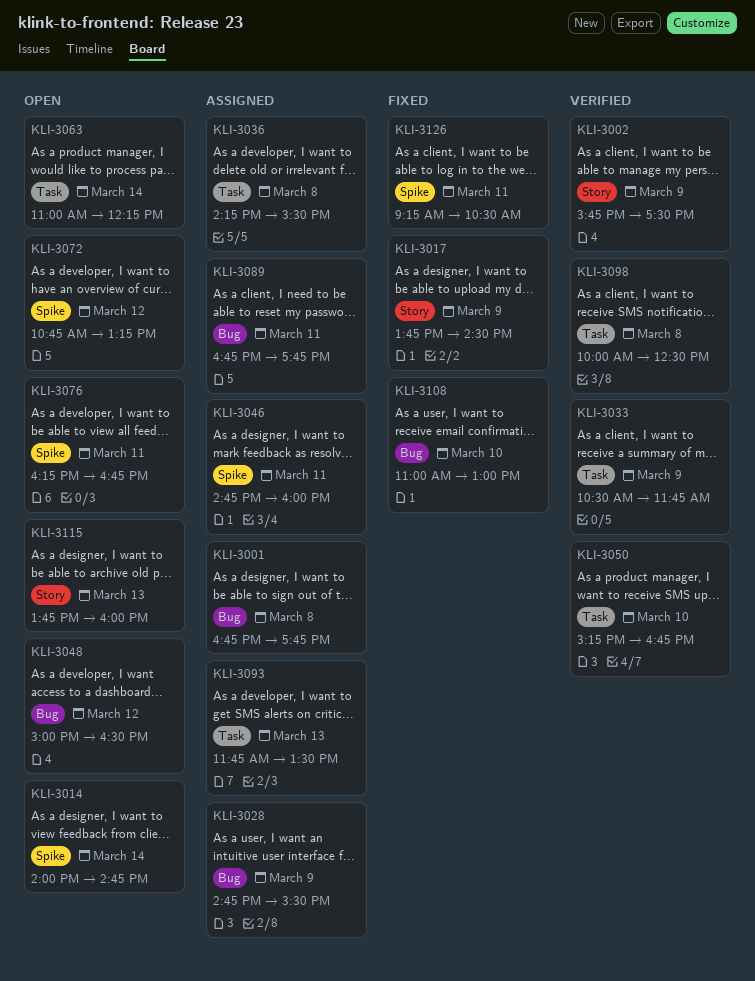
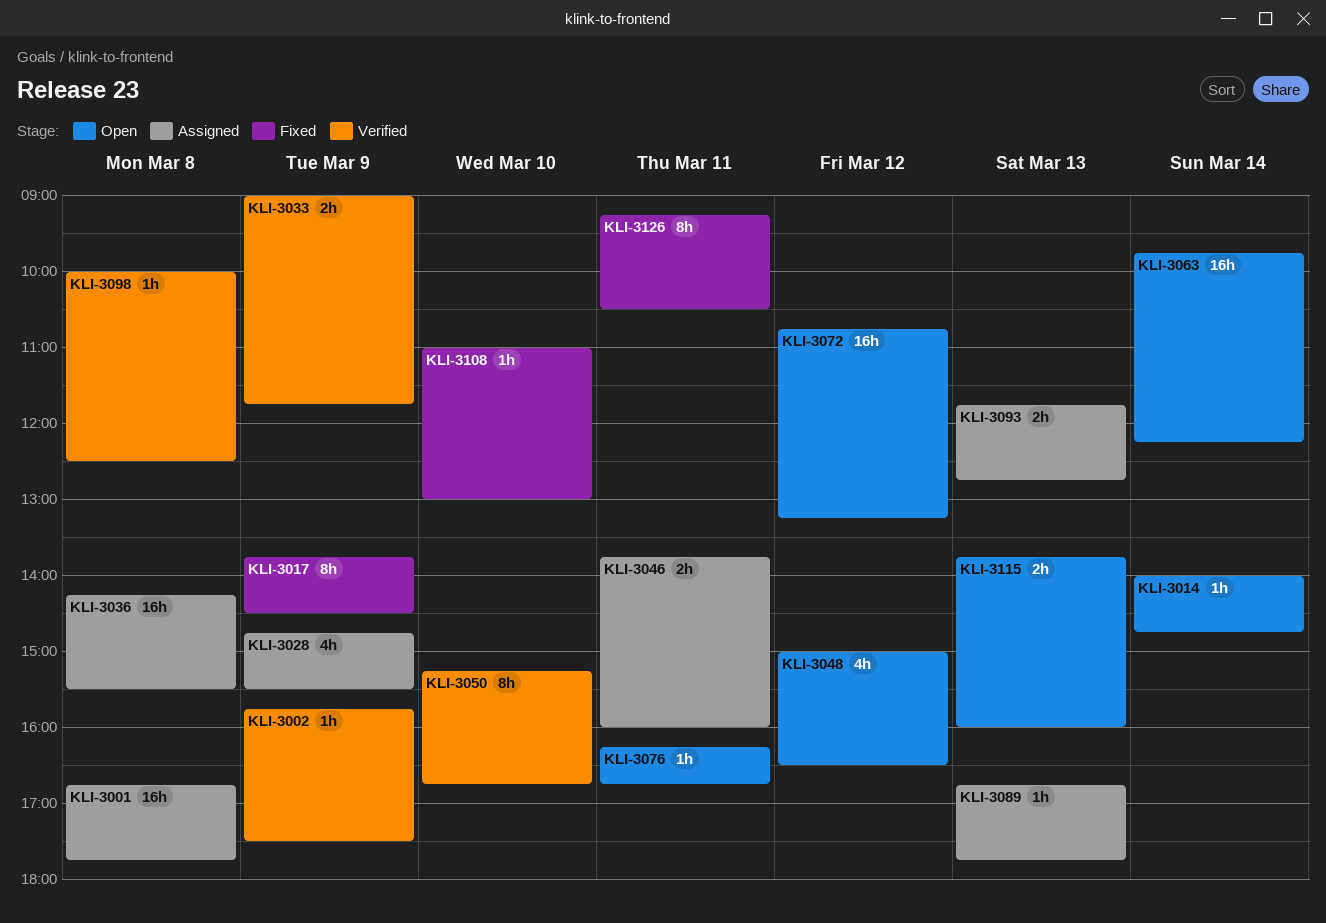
KLI-3033, begins: 10:30 -> 09:00
KLI-3046, begins: 14:45 -> 13:45
KLI-3063, begins: 11:00 -> 09:45
KLI-3089, day: Mar 11 -> Mar 13
KLI-3093, ends: 13:30 -> 12:45

